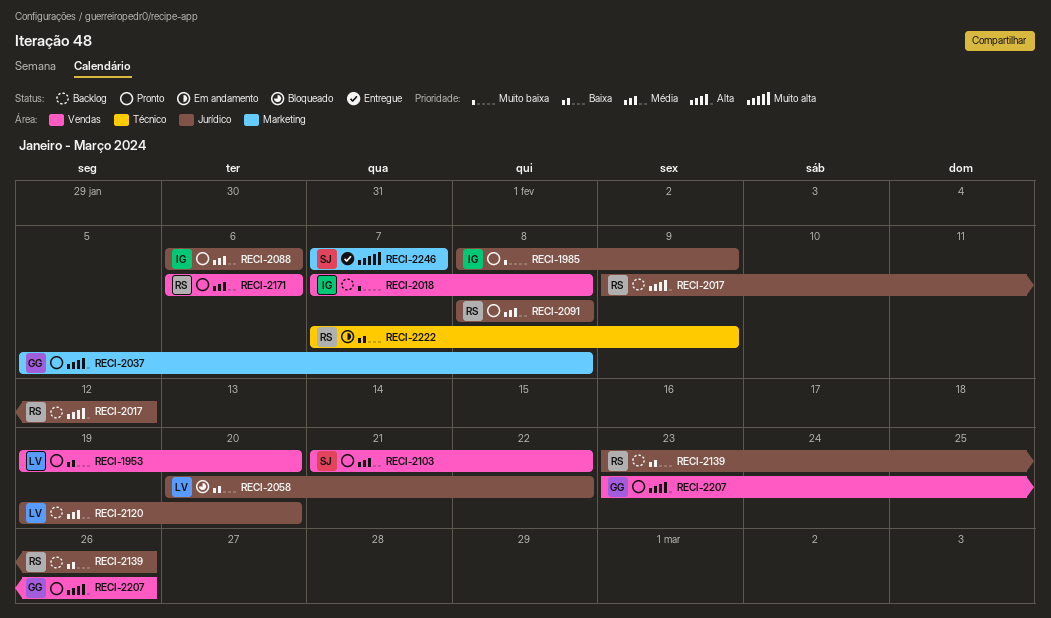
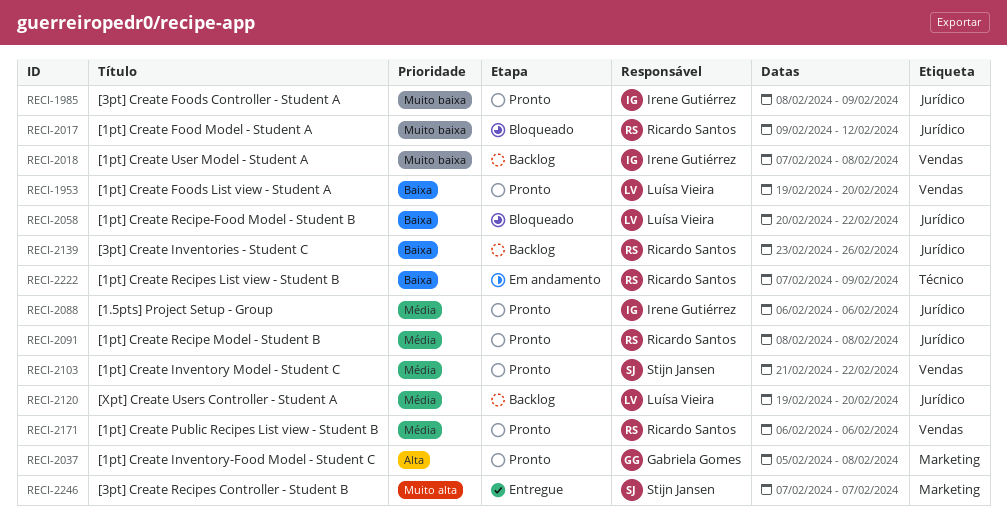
RECI-2017, status: Backlog -> Bloqueado
RECI-2017, priority: Alta -> Muito baixa
RECI-2207: present -> none

